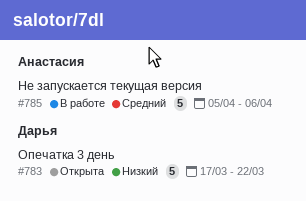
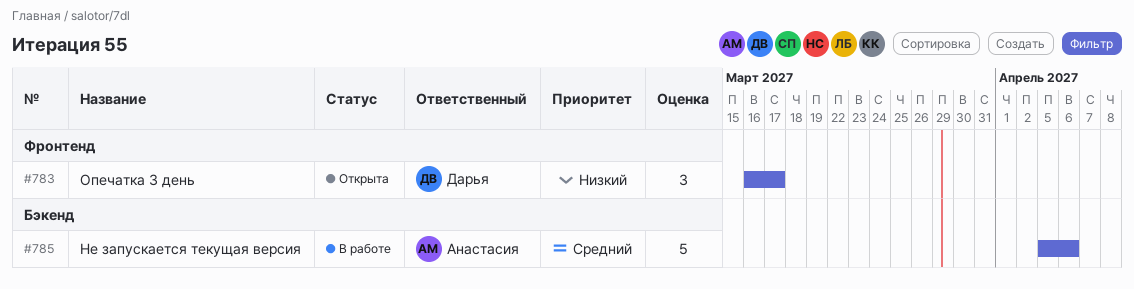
#783, estimate: 5 -> 3
#783, start: Mar 17 -> Mar 16
#783, due: Mar 22 -> Mar 17

